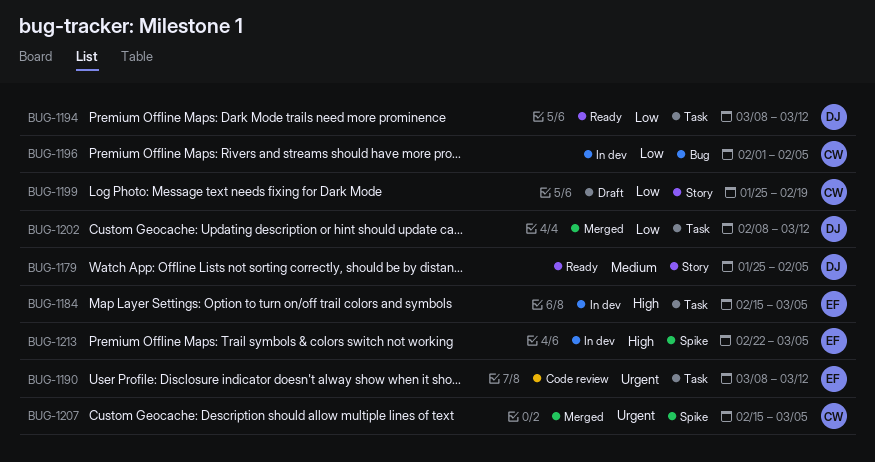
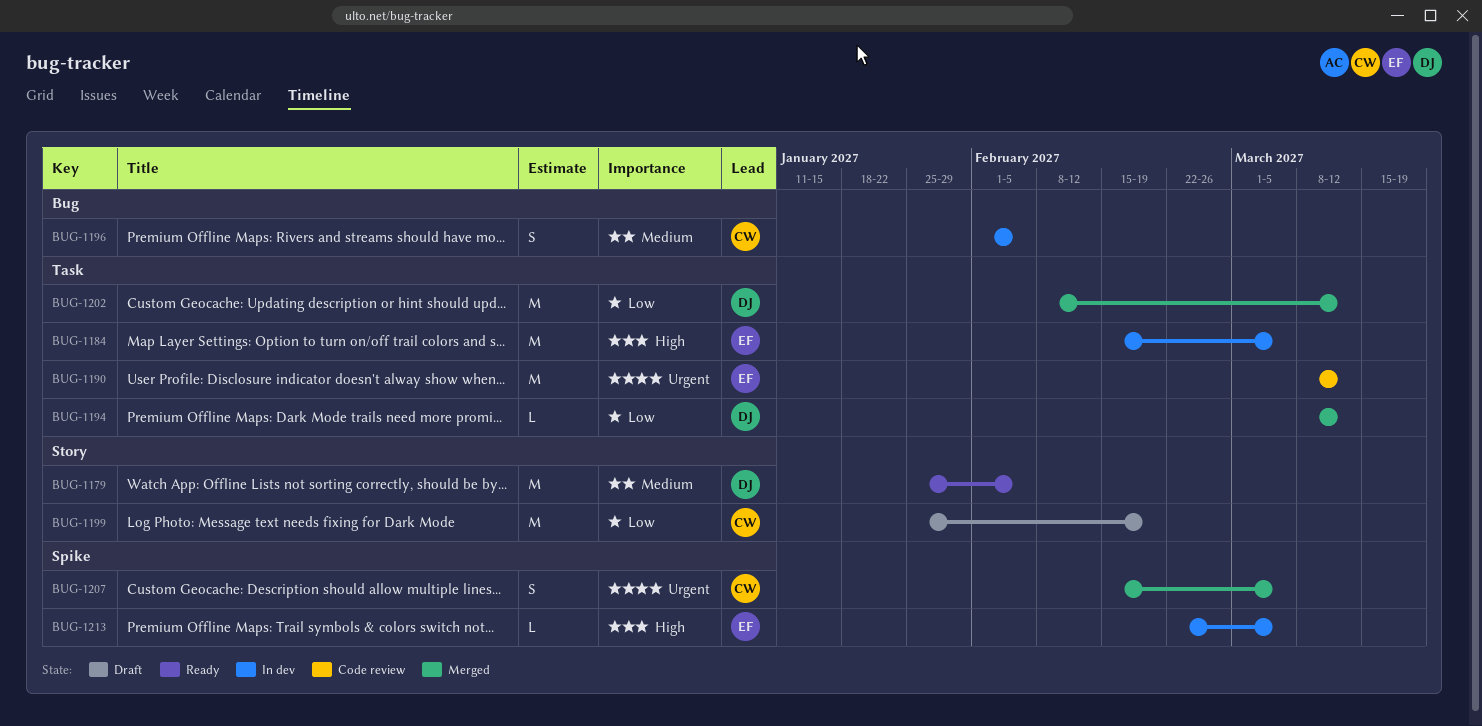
BUG-1194, status: Ready -> Merged
BUG-1196, priority: Low -> Medium

